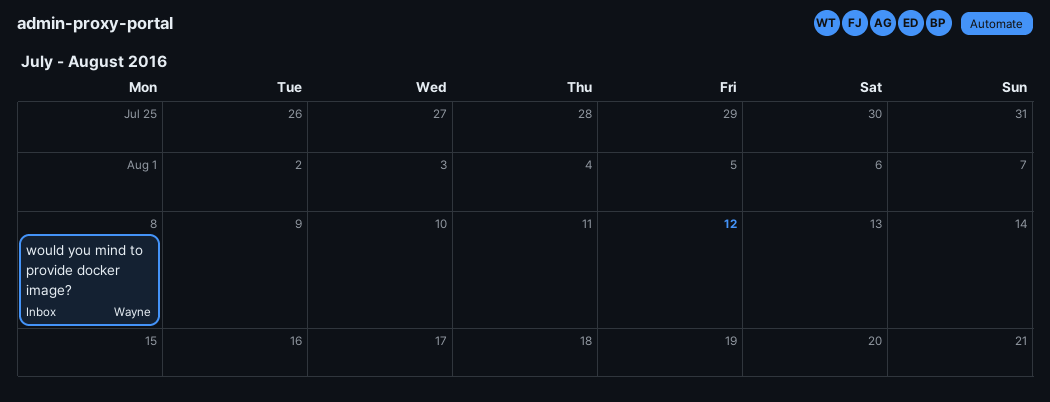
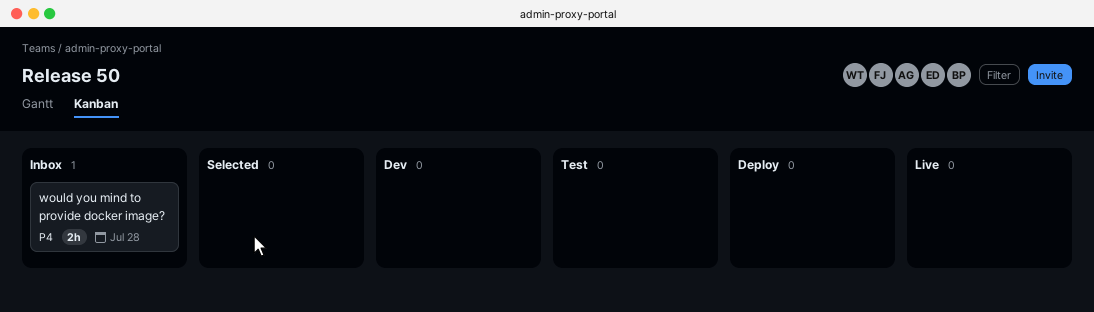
would you mind to provide docker image?, due: Aug 8 -> Jul 28

